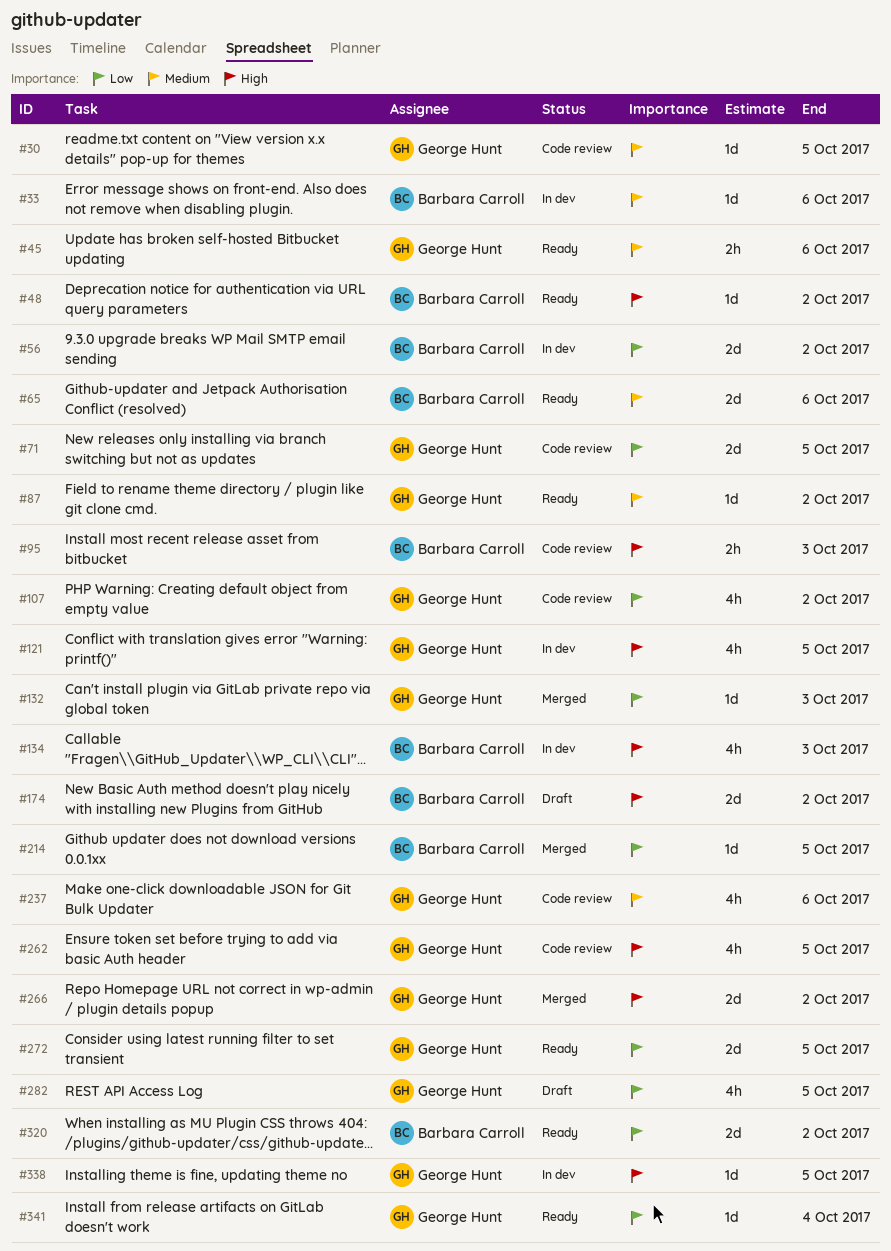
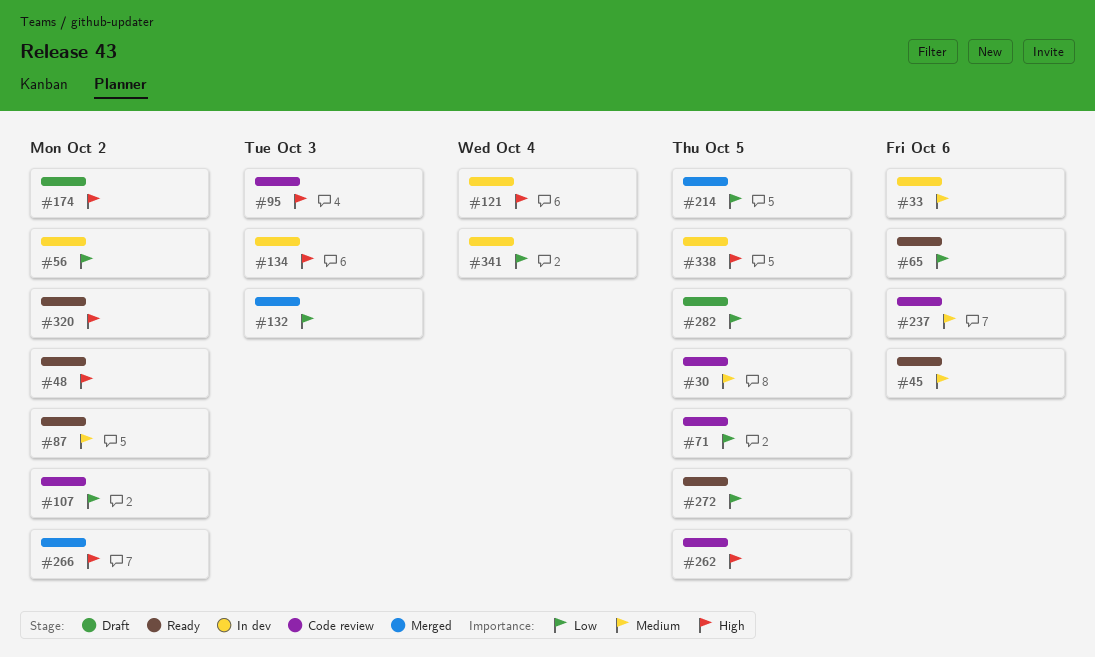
#65, priority: Medium -> Low
#121, due: Oct 5 -> Oct 4
#320, priority: Low -> High
#341, status: Ready -> In dev

